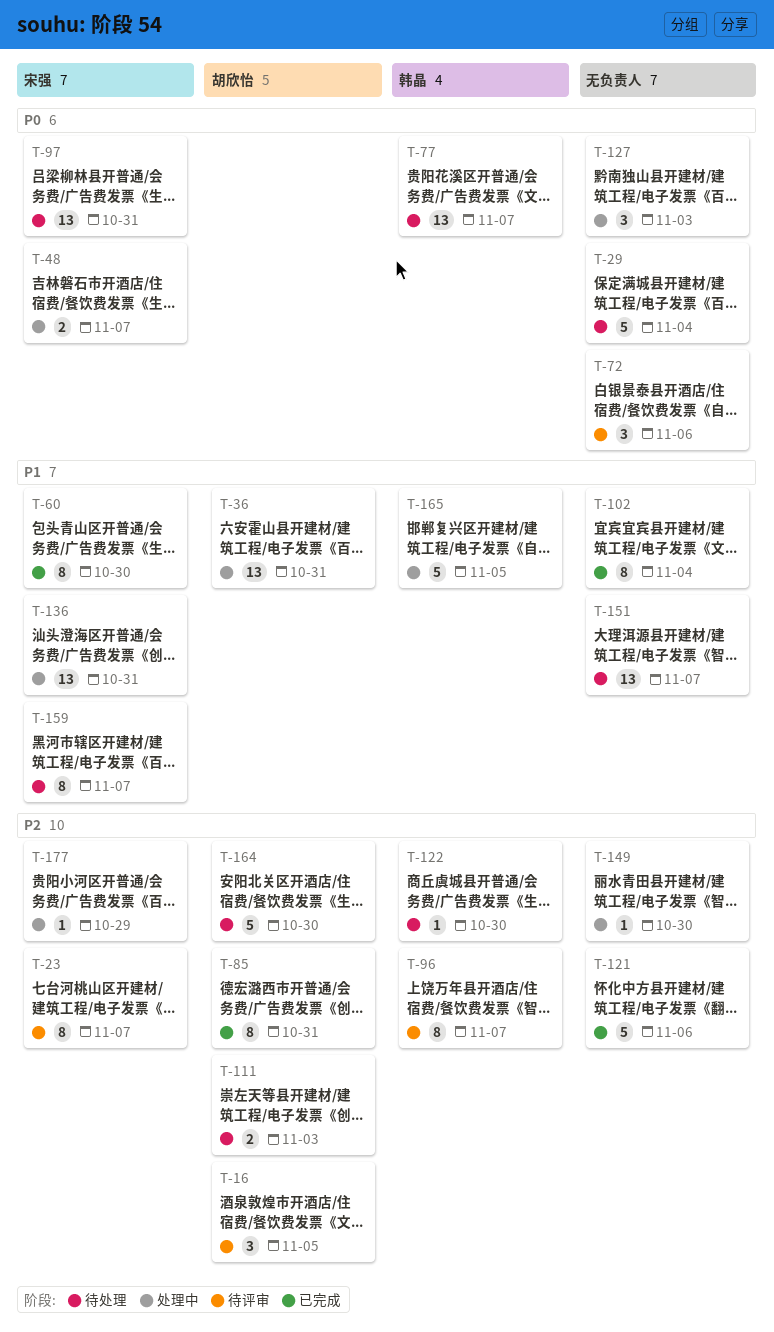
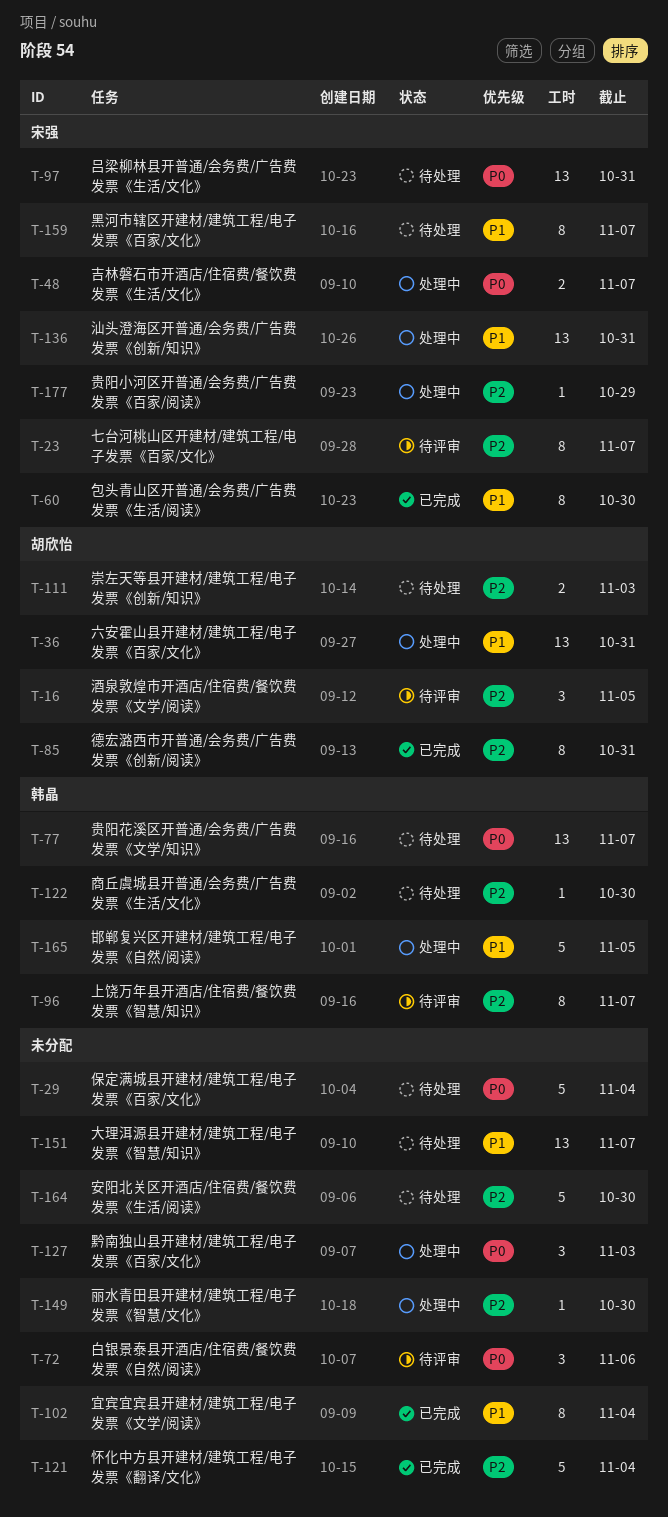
T-121, due: Nov 6 -> Nov 4
T-164, owner: 胡欣怡 -> none

